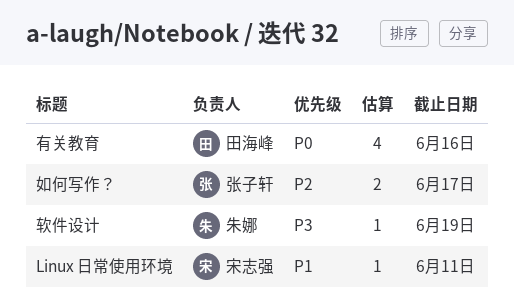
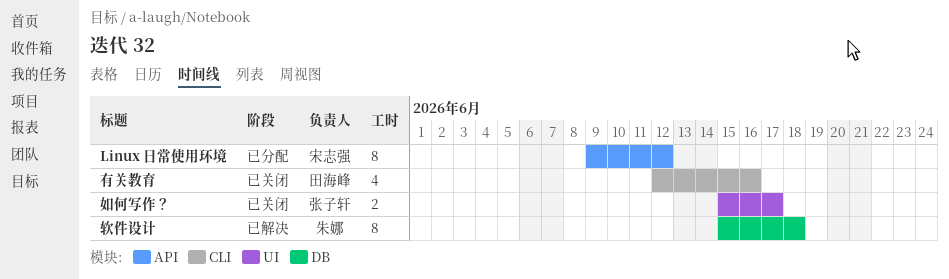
Linux 日常使用环境, estimate: 1 -> 8
Linux 日常使用环境, due: Jun 11 -> Jun 12
软件设计, estimate: 1 -> 8
软件设计, due: Jun 19 -> Jun 18

